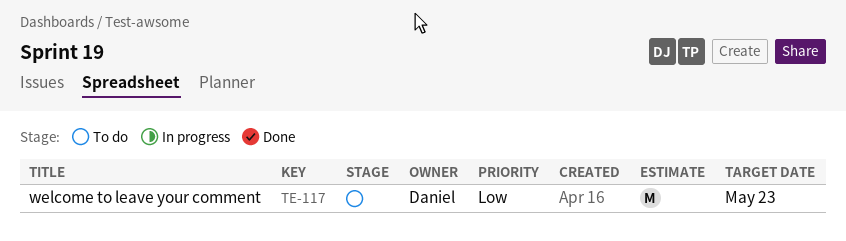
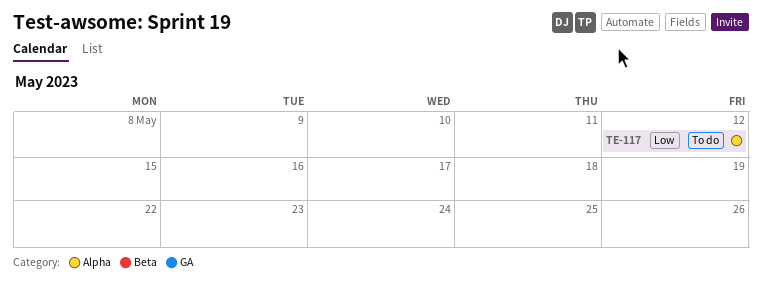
TE-117, due: May 23 -> May 12

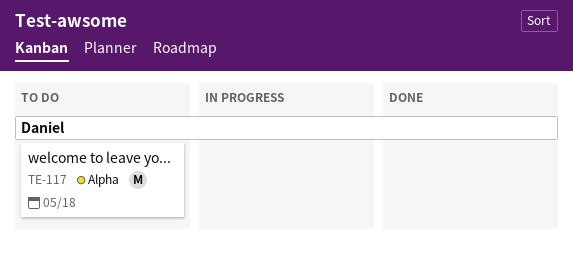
TE-117, due: May 12 -> May 18

